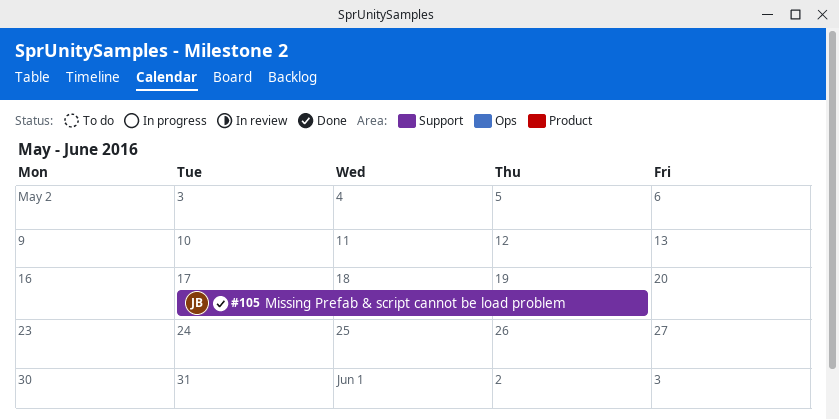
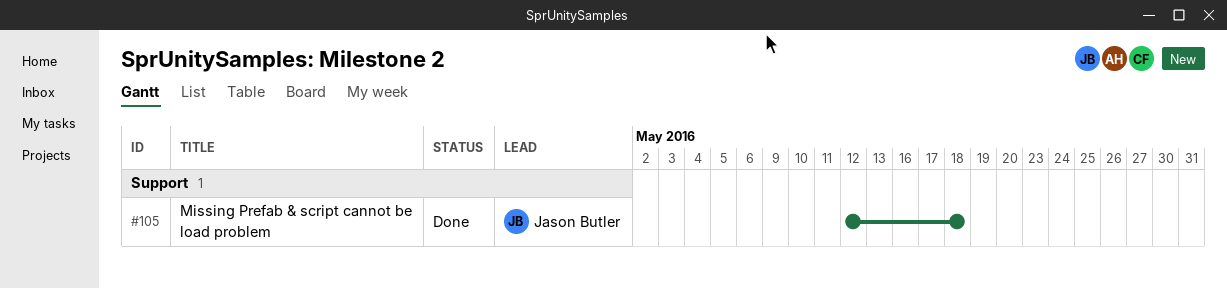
#105, start: May 17 -> May 12
#105, due: May 19 -> May 18

